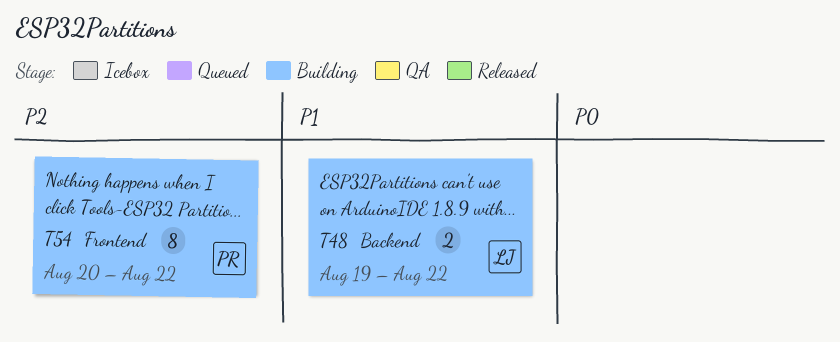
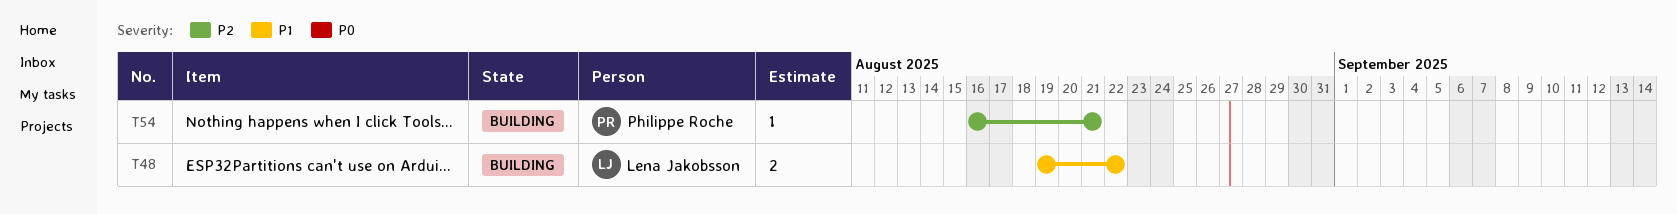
T54, estimate: 8 -> 1
T54, start: Aug 20 -> Aug 16
T54, due: Aug 22 -> Aug 21

